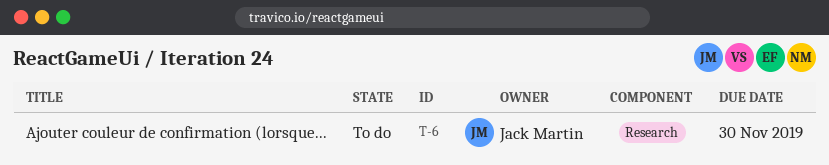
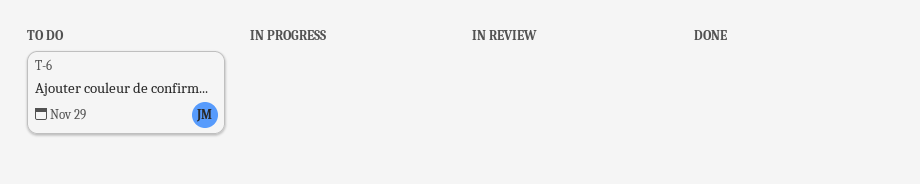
T-6, due: Nov 30 -> Nov 29

